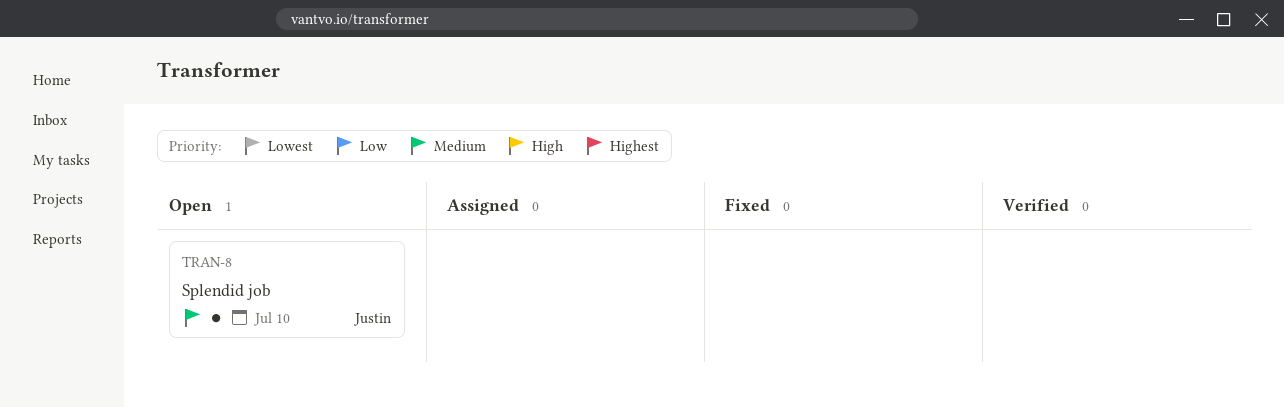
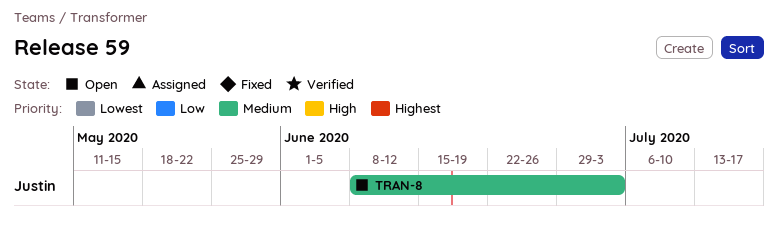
TRAN-8, due: Jul 10 -> Jul 3

